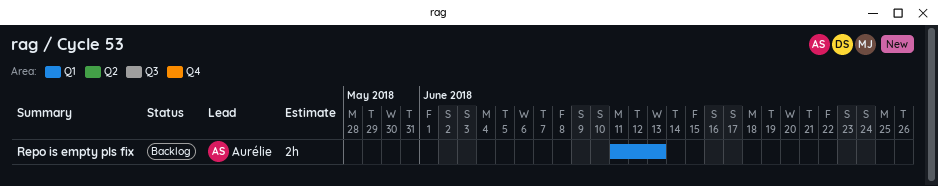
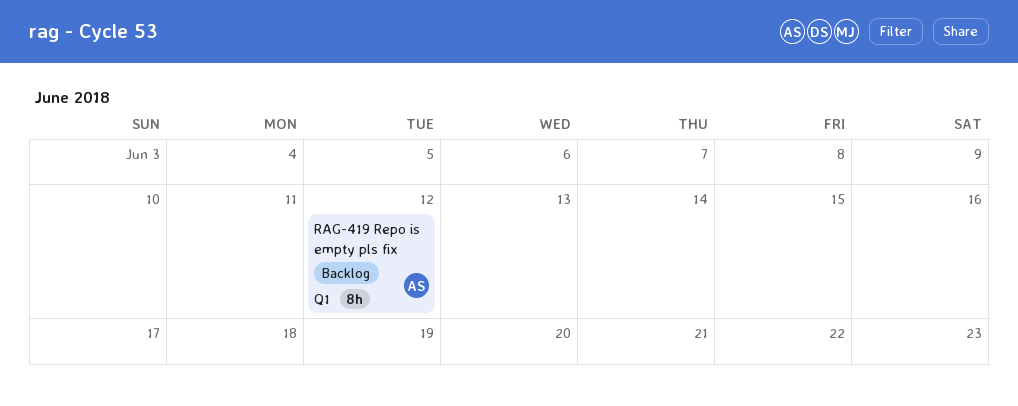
Repo is empty pls fix, estimate: 2h -> 8h
Repo is empty pls fix, due: Jun 13 -> Jun 12

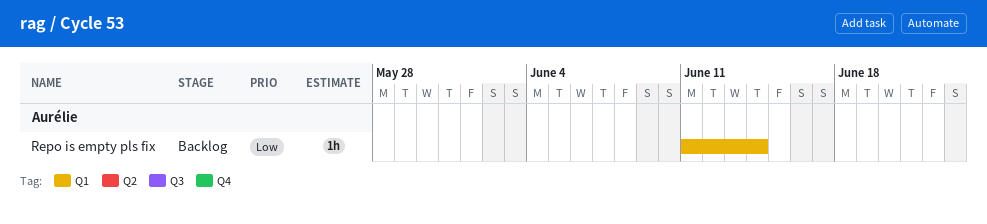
Repo is empty pls fix, estimate: 8h -> 1h
Repo is empty pls fix, due: Jun 12 -> Jun 14

